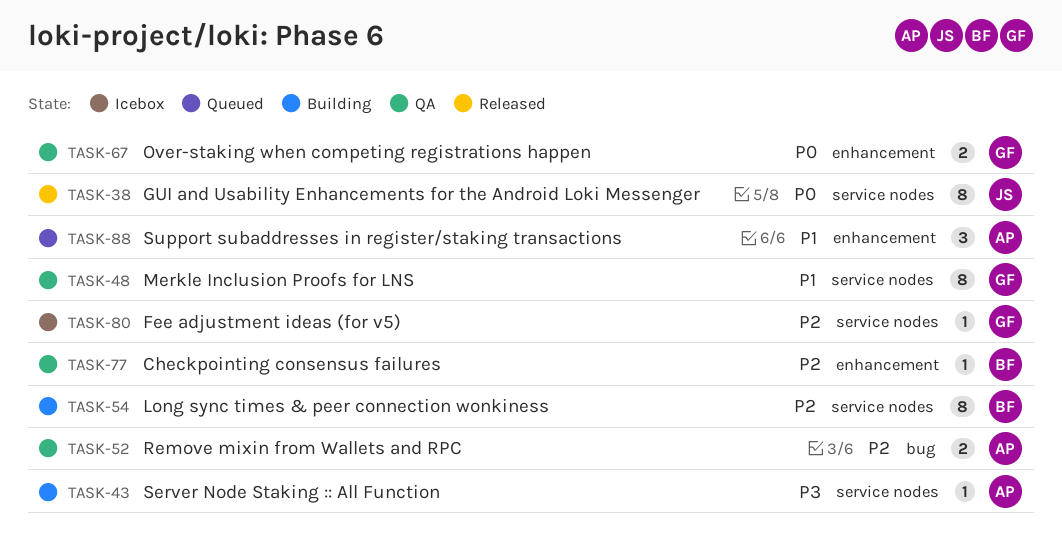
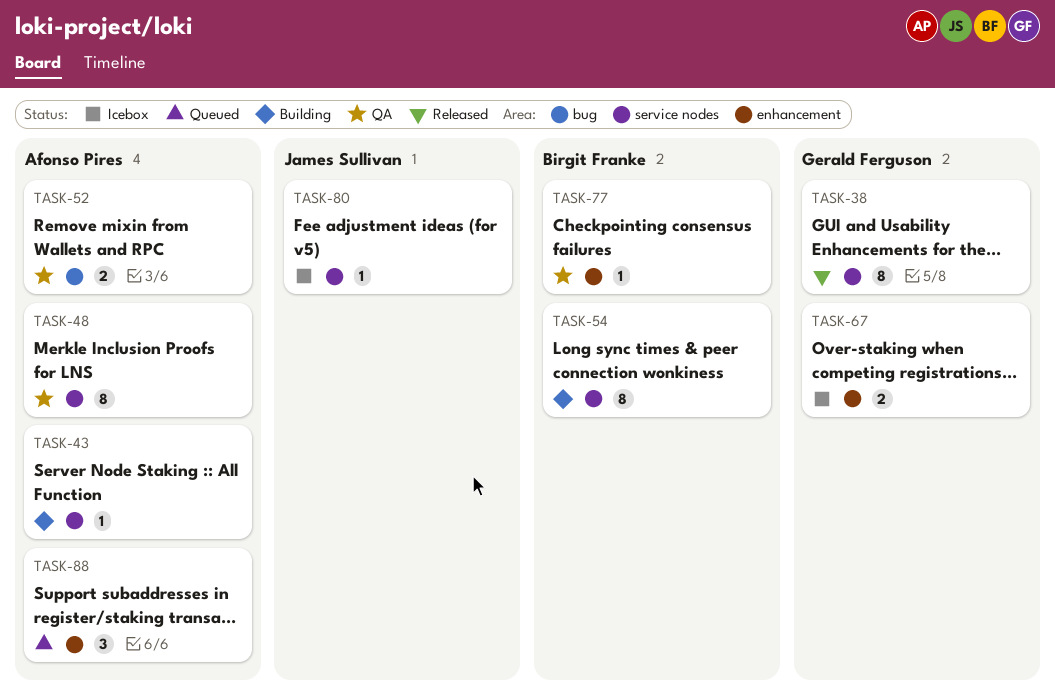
TASK-38, owner: James Sullivan -> Gerald Ferguson
TASK-48, owner: Gerald Ferguson -> Afonso Pires
TASK-67, status: QA -> Icebox
TASK-80, owner: Gerald Ferguson -> James Sullivan

